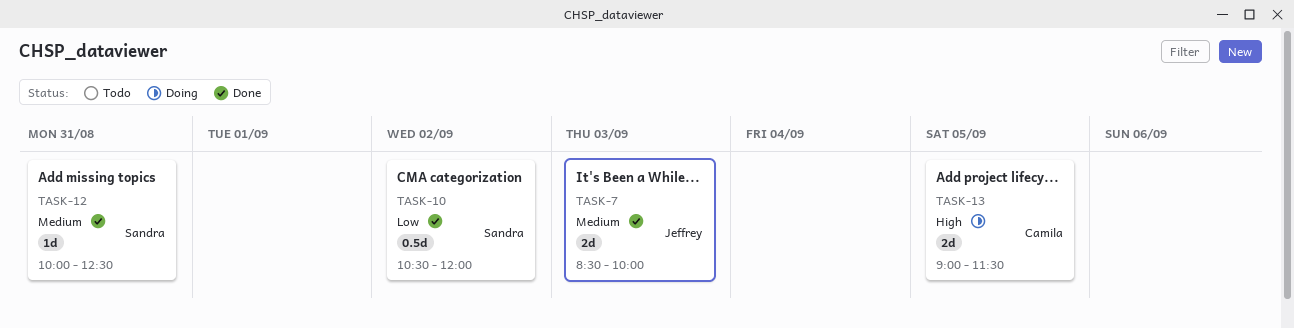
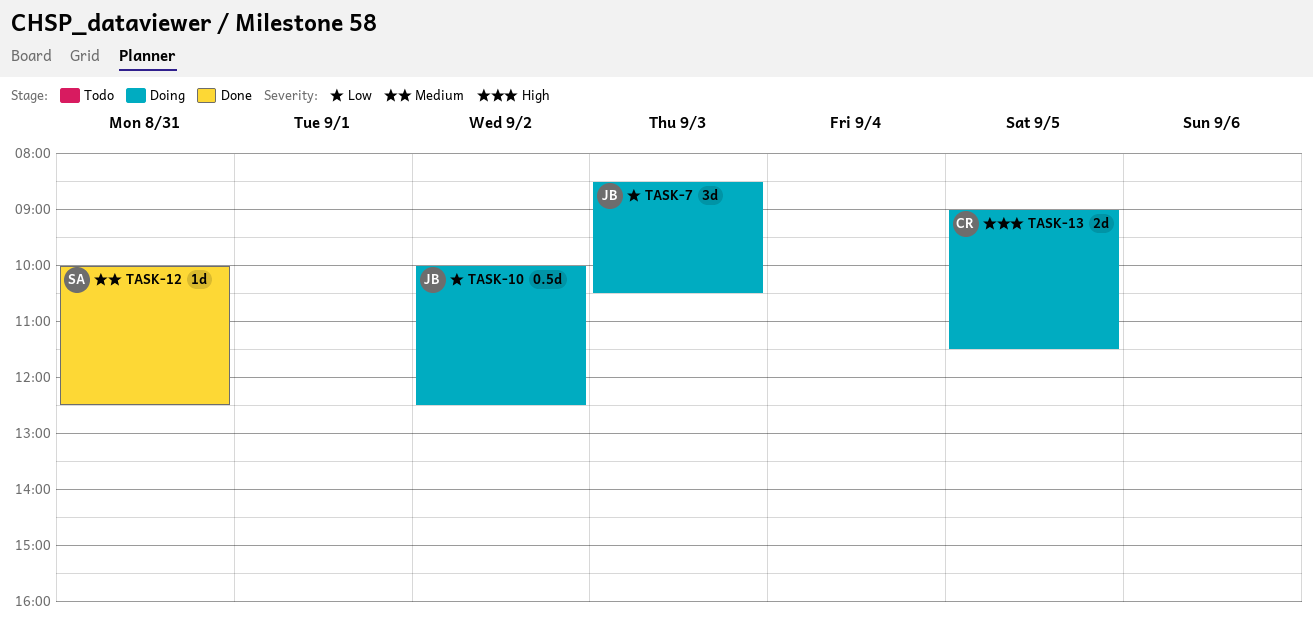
TASK-7, status: Done -> Doing
TASK-7, priority: Medium -> Low
TASK-7, estimate: 2d -> 3d
TASK-7, ends: 10:00 -> 10:30
TASK-10, status: Done -> Doing
TASK-10, owner: Sandra -> Jeffrey
TASK-10, begins: 10:30 -> 10:00
TASK-10, ends: 12:00 -> 12:30

